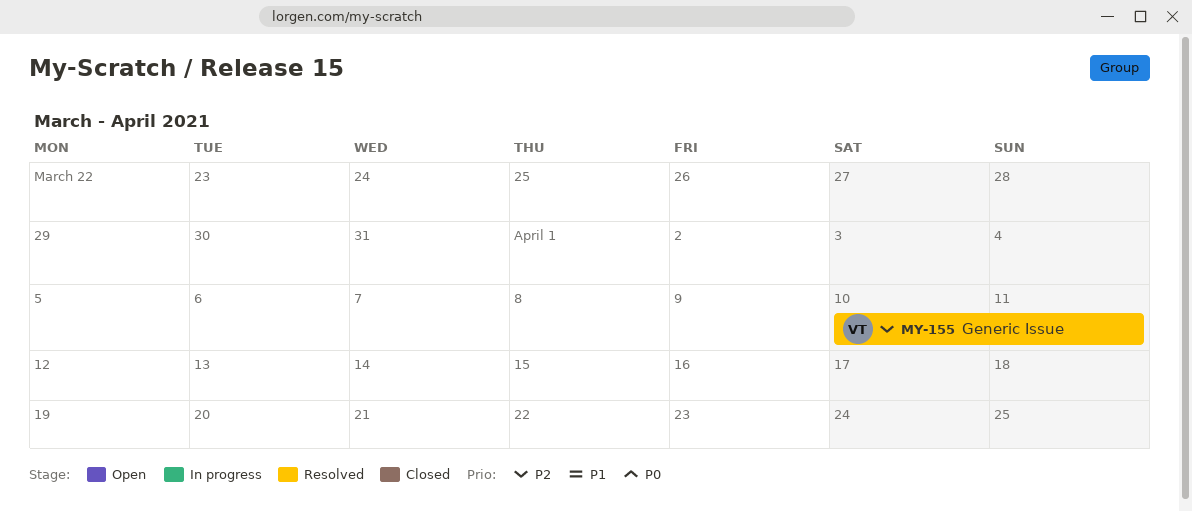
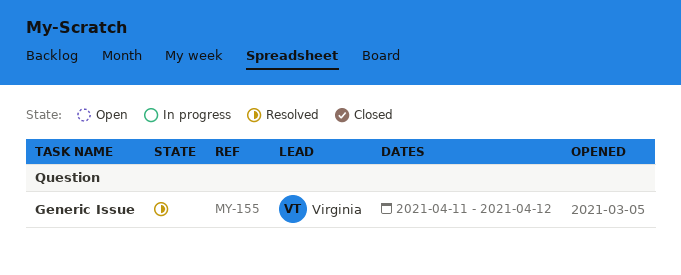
MY-155, start: Apr 10 -> Apr 11
MY-155, due: Apr 11 -> Apr 12

